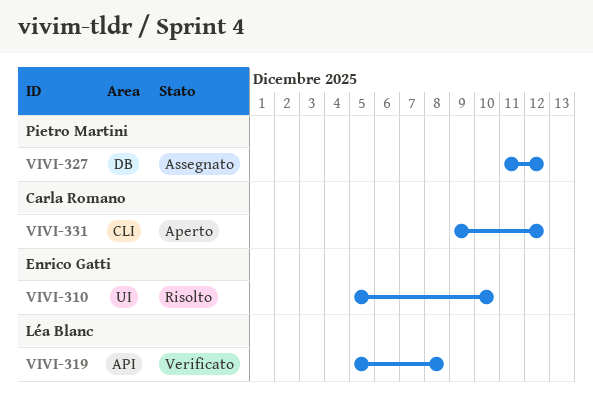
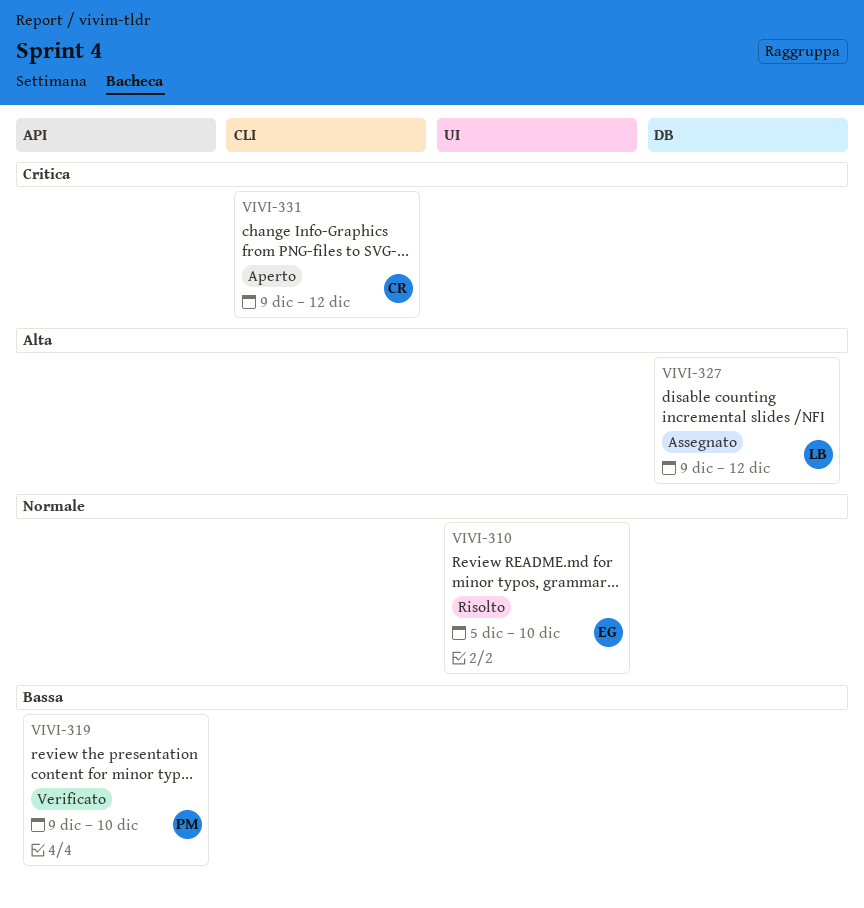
VIVI-319, owner: Léa Blanc -> Pietro Martini
VIVI-319, start: Dec 5 -> Dec 9
VIVI-319, due: Dec 8 -> Dec 10
VIVI-327, owner: Pietro Martini -> Léa Blanc
VIVI-327, start: Dec 11 -> Dec 9

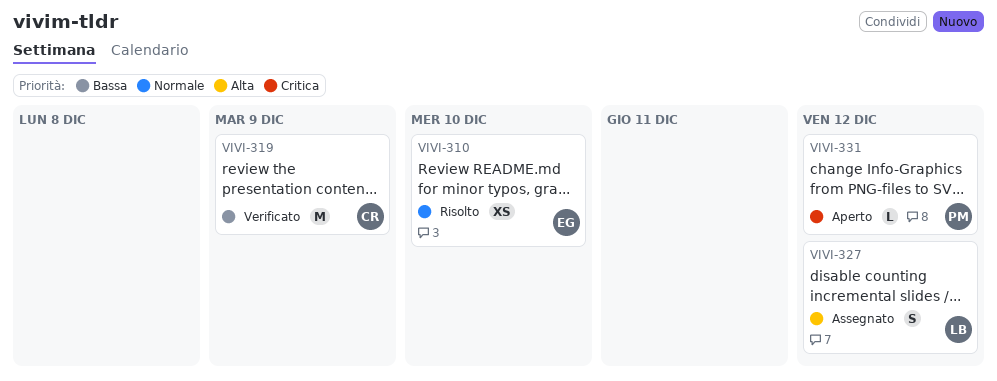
VIVI-319, owner: PM -> CR
VIVI-319, due: Dec 10 -> Dec 9
VIVI-331, owner: CR -> PM

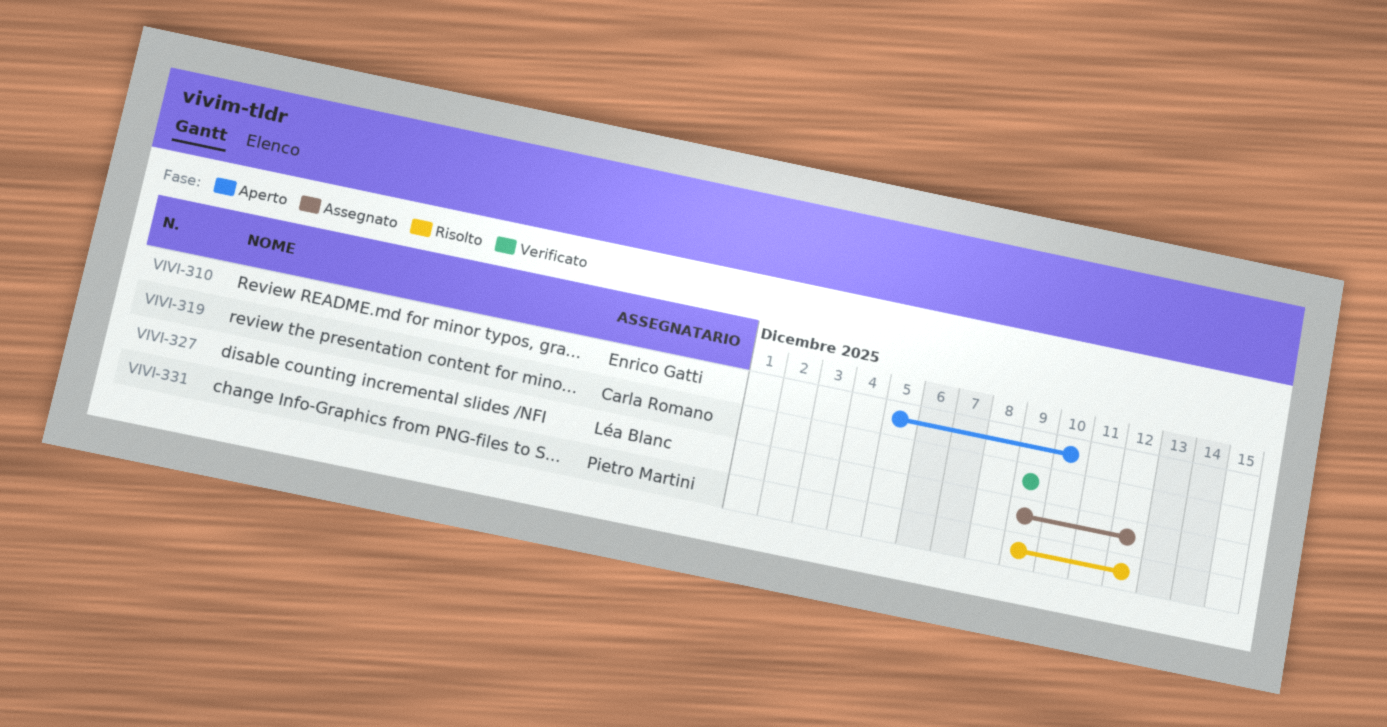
VIVI-310, status: Risolto -> Aperto
VIVI-331, status: Aperto -> Risolto

